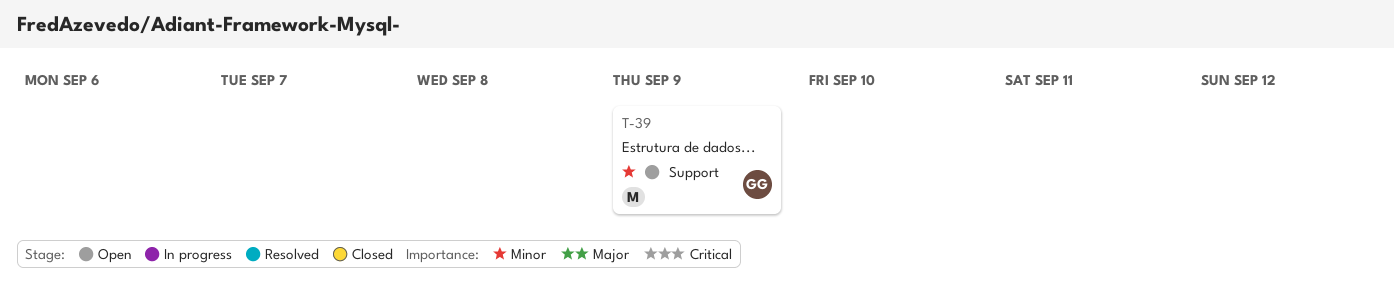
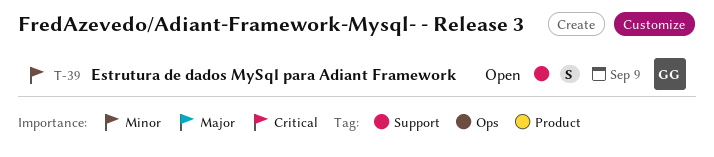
T-39, estimate: M -> S

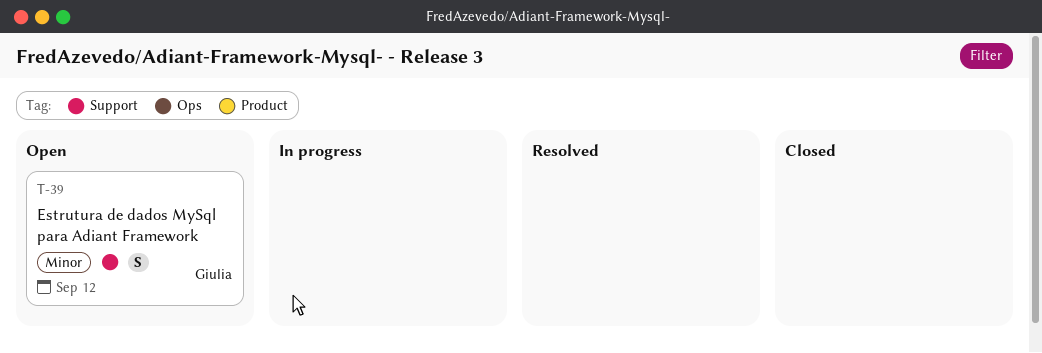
T-39, due: Sep 9 -> Sep 12

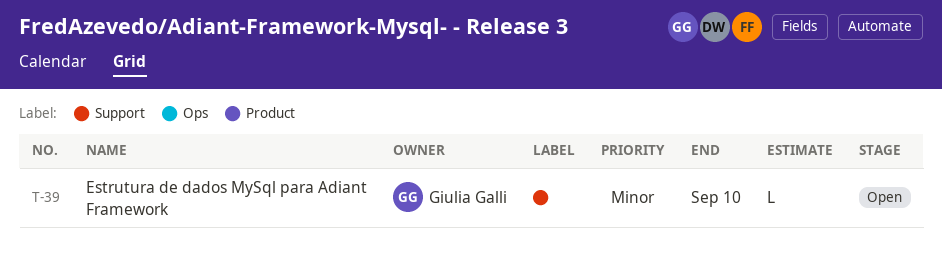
T-39, estimate: S -> L
T-39, due: Sep 12 -> Sep 10

